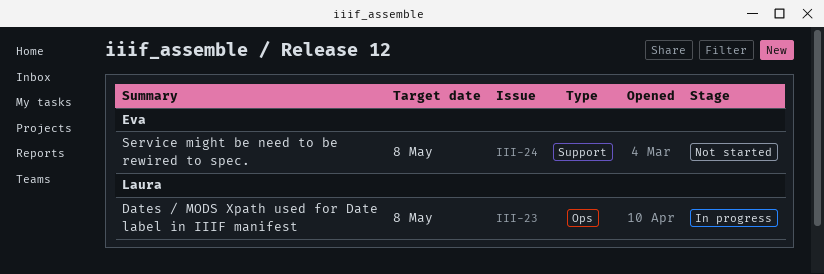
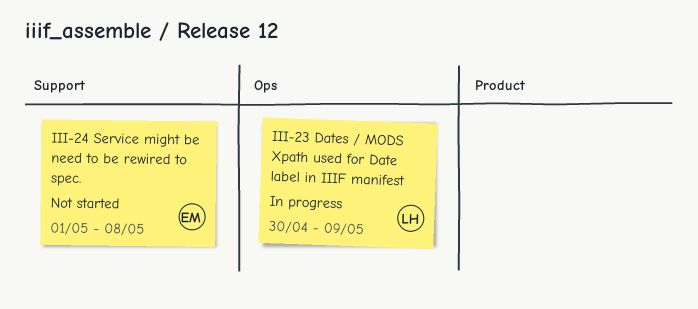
III-23, due: May 8 -> May 9

